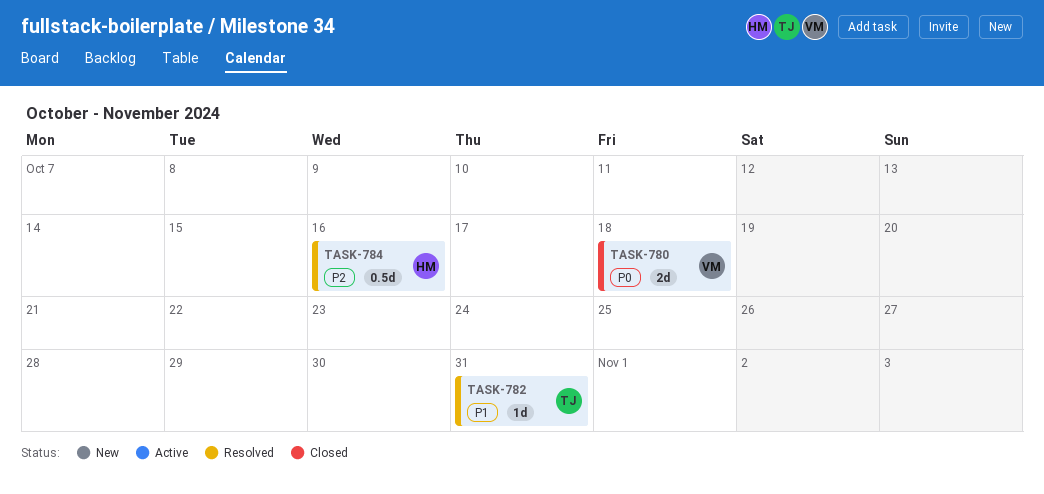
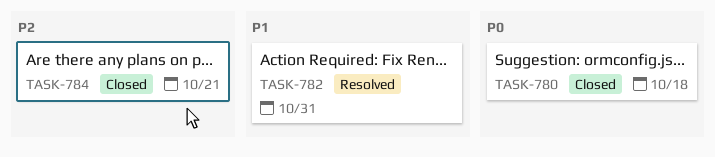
TASK-784, status: Resolved -> Closed
TASK-784, due: Oct 16 -> Oct 21

